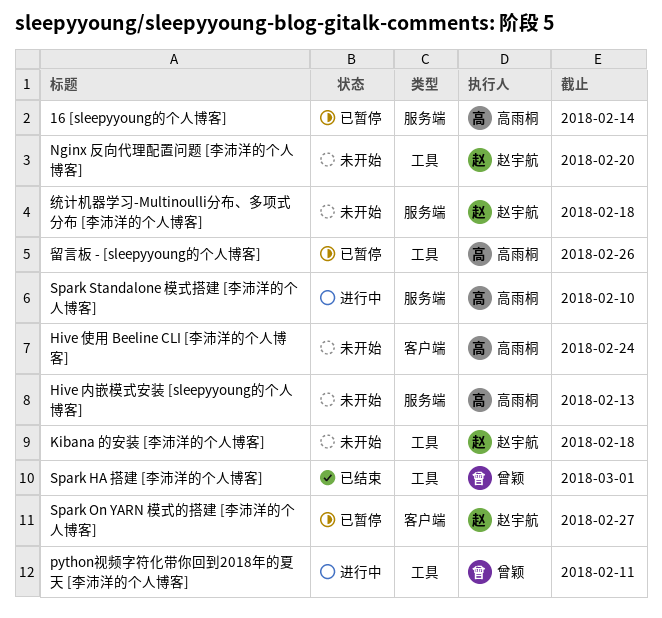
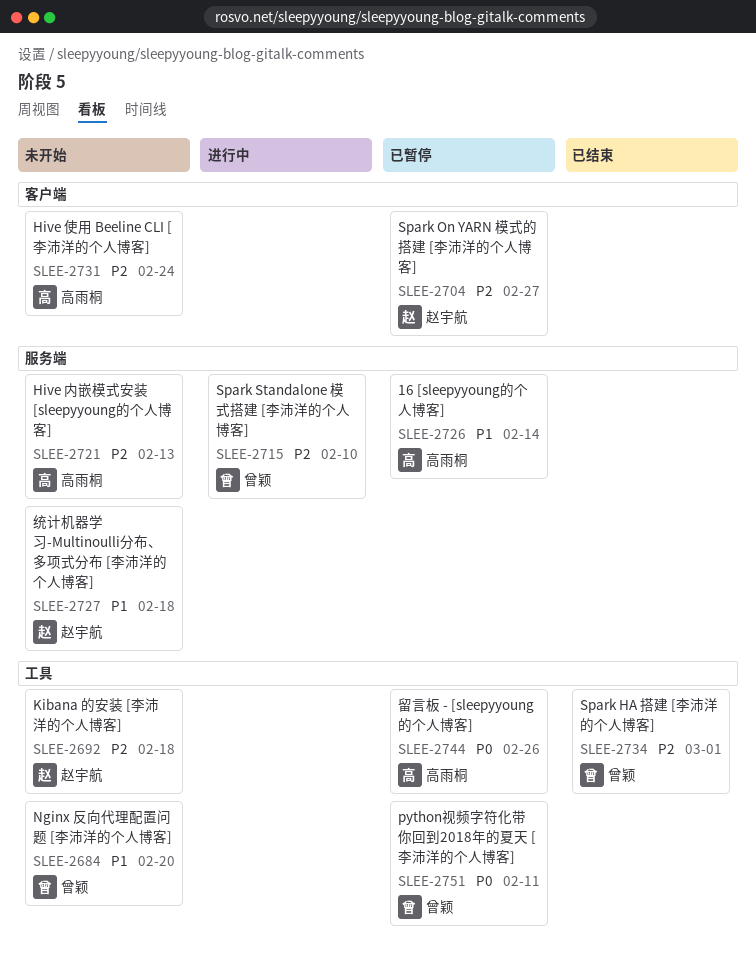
Nginx 反向代理配置问题 [李沛洋的个人博客], owner: 赵宇航 -> 曾颖
python视频字符化带你回到2018年的夏天 [李沛洋的个人博客], status: 进行中 -> 已暂停
Spark Standalone 模式搭建 [李沛洋的个人博客], owner: 高雨桐 -> 曾颖

